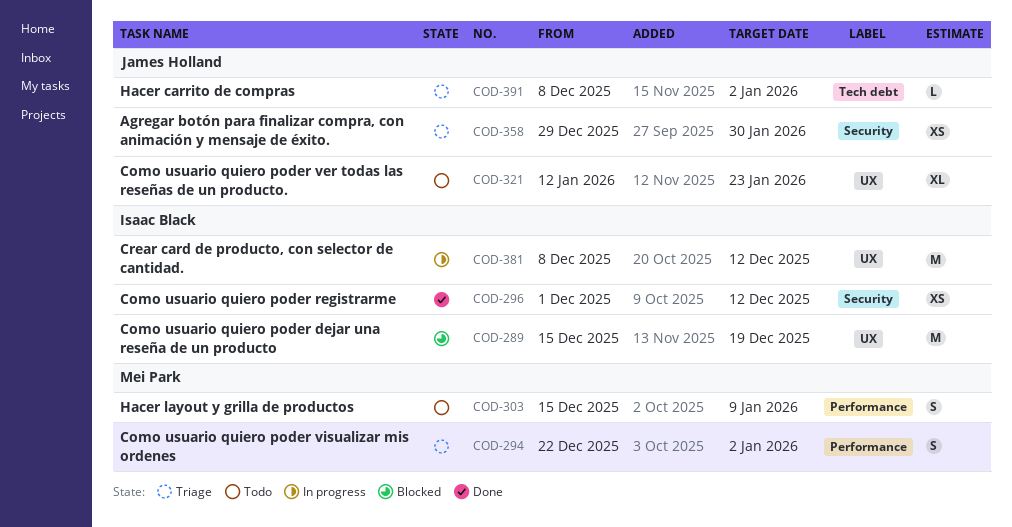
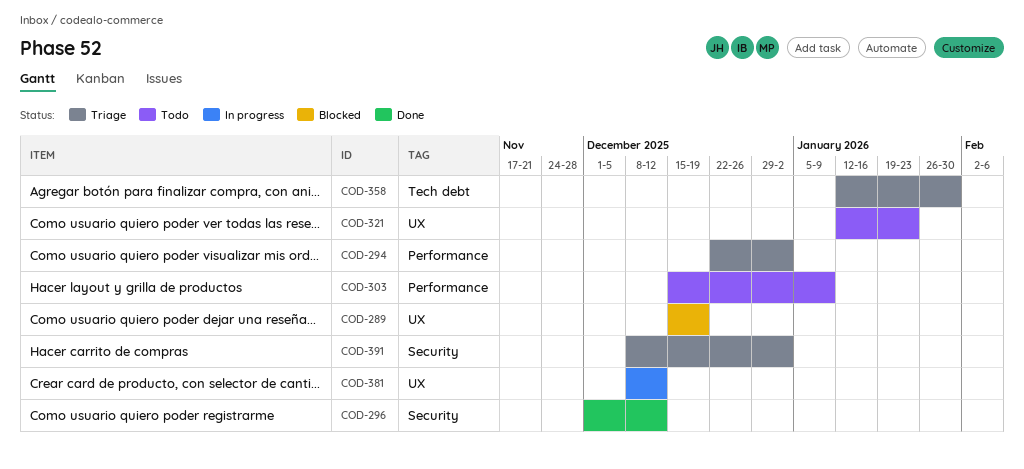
COD-358, label: Security -> Tech debt
COD-358, start: Dec 29 -> Jan 12
COD-391, label: Tech debt -> Security

